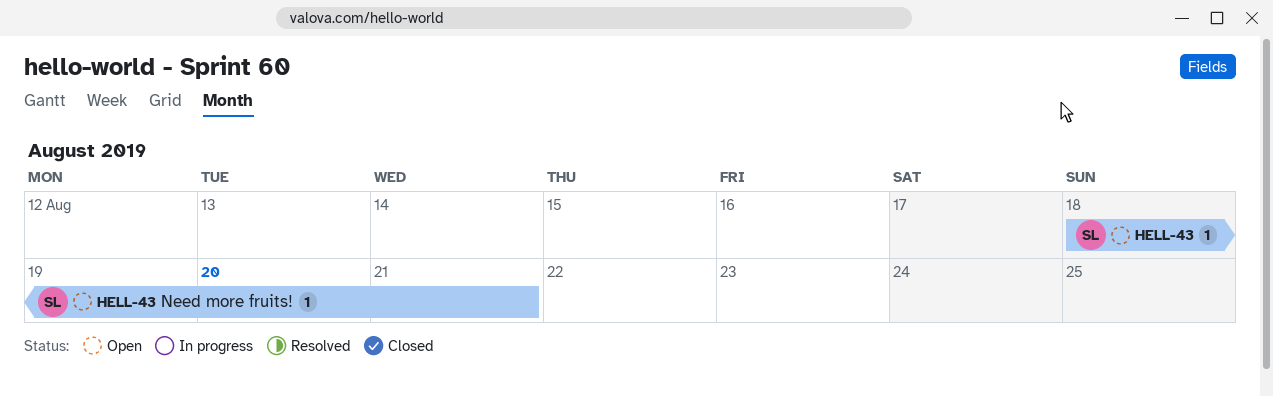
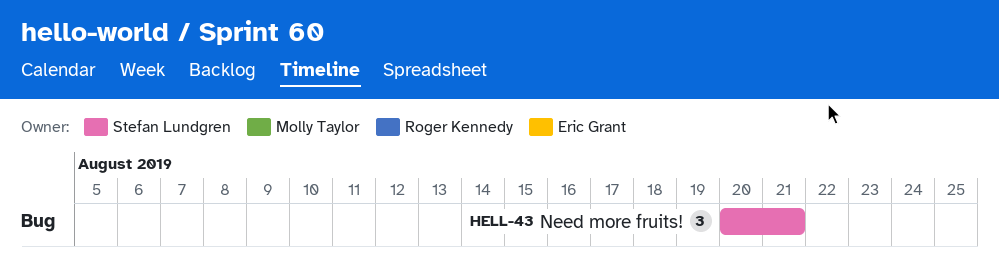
HELL-43, estimate: 1 -> 3
HELL-43, start: Aug 18 -> Aug 20

